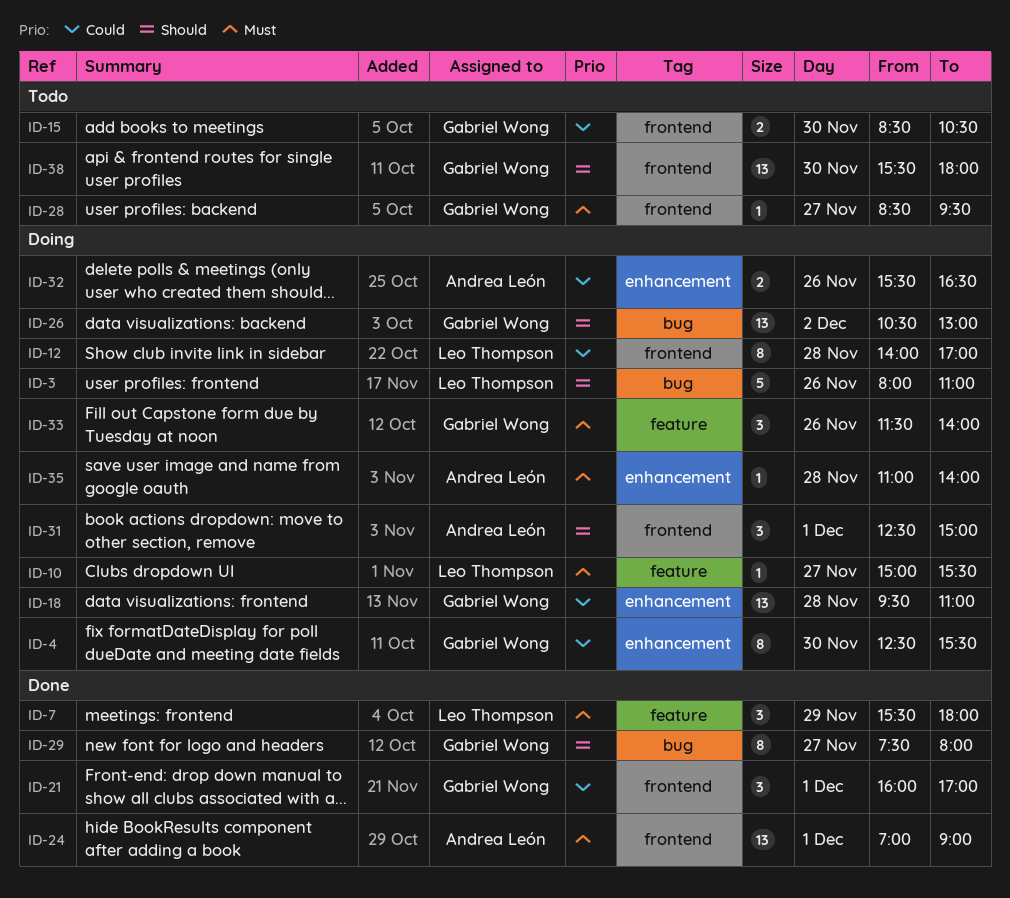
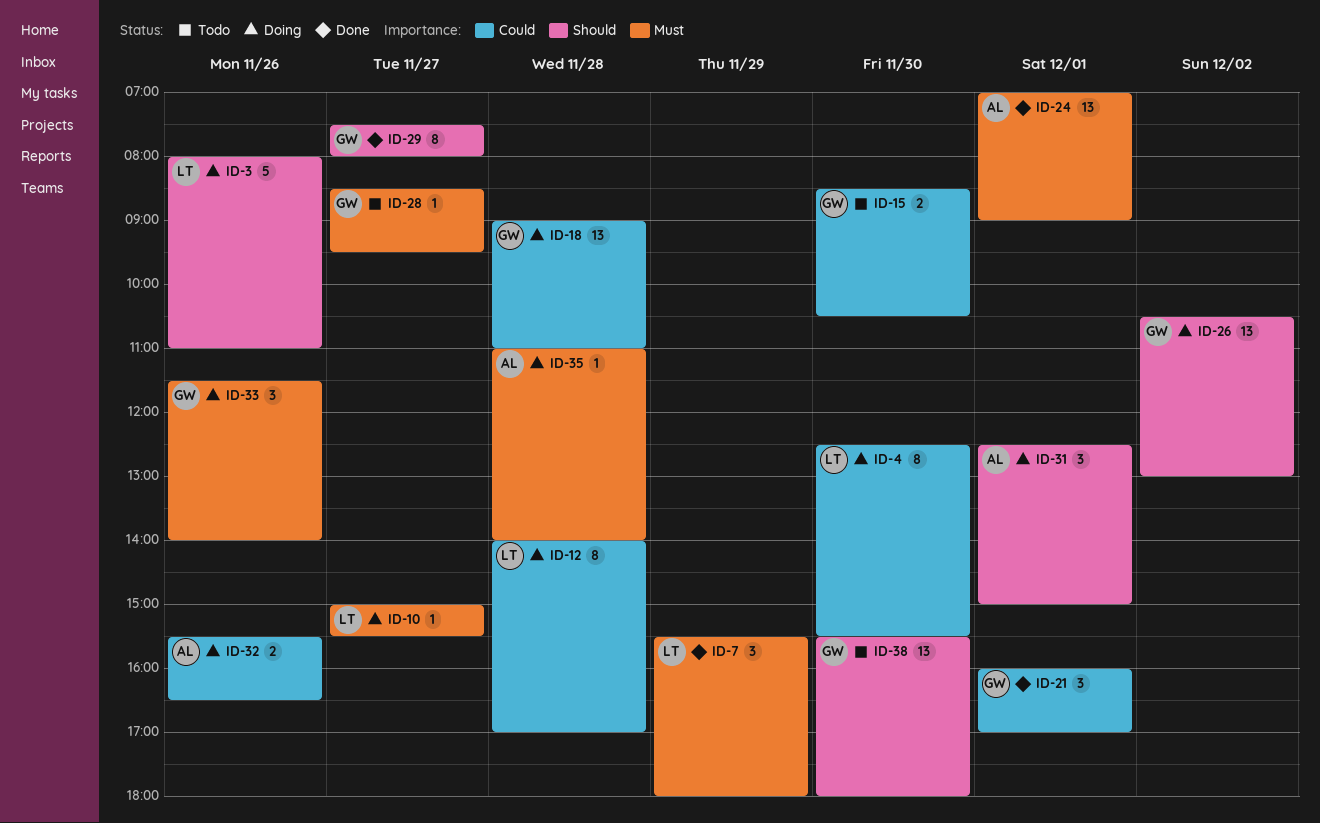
ID-4, owner: Gabriel Wong -> Leo Thompson
ID-18, begins: 09:30 -> 09:00

